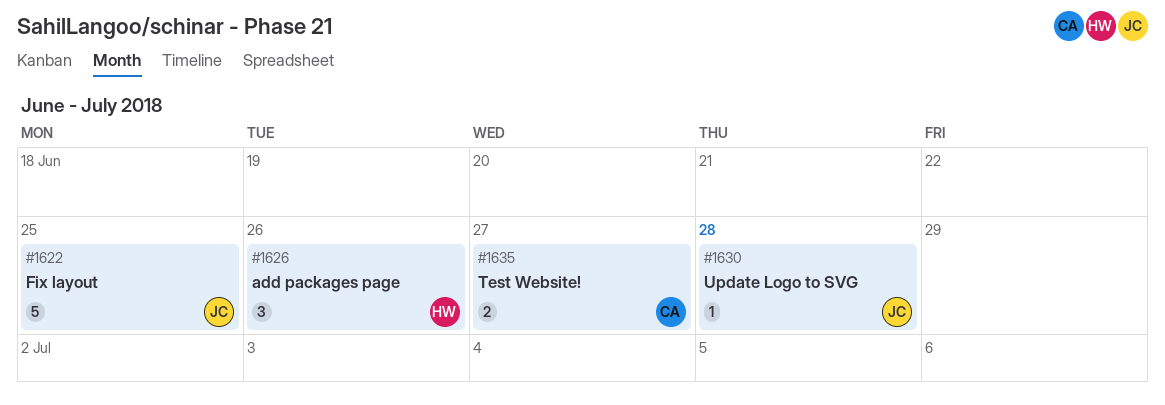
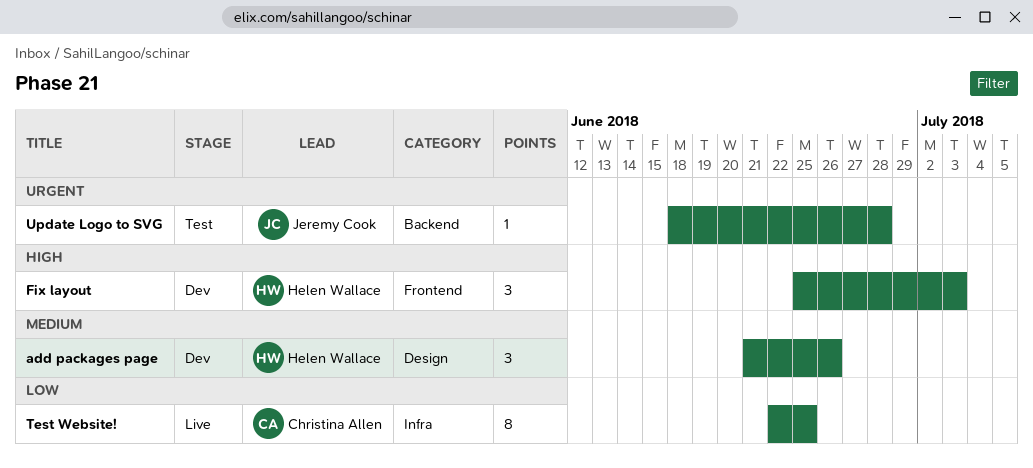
Fix layout, owner: Jeremy Cook -> Helen Wallace
Fix layout, estimate: 5 -> 3
Fix layout, due: Jun 25 -> Jul 3
Test Website!, estimate: 2 -> 8
Test Website!, due: Jun 27 -> Jun 25

